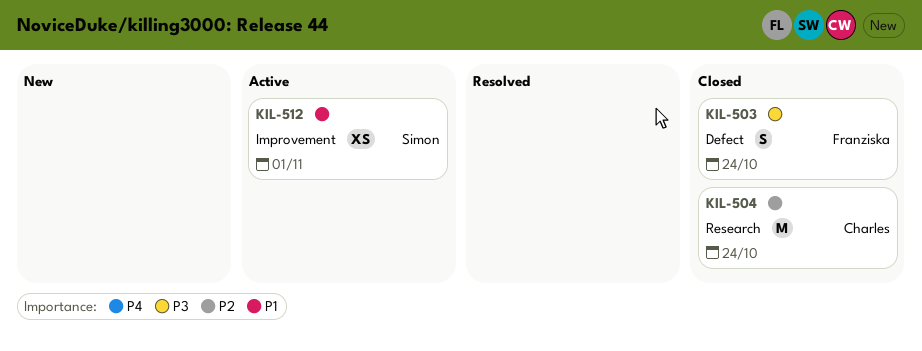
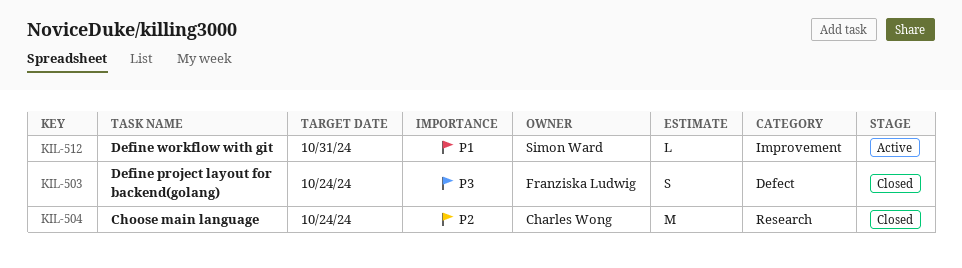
KIL-512, estimate: XS -> L
KIL-512, due: Nov 1 -> Oct 31

